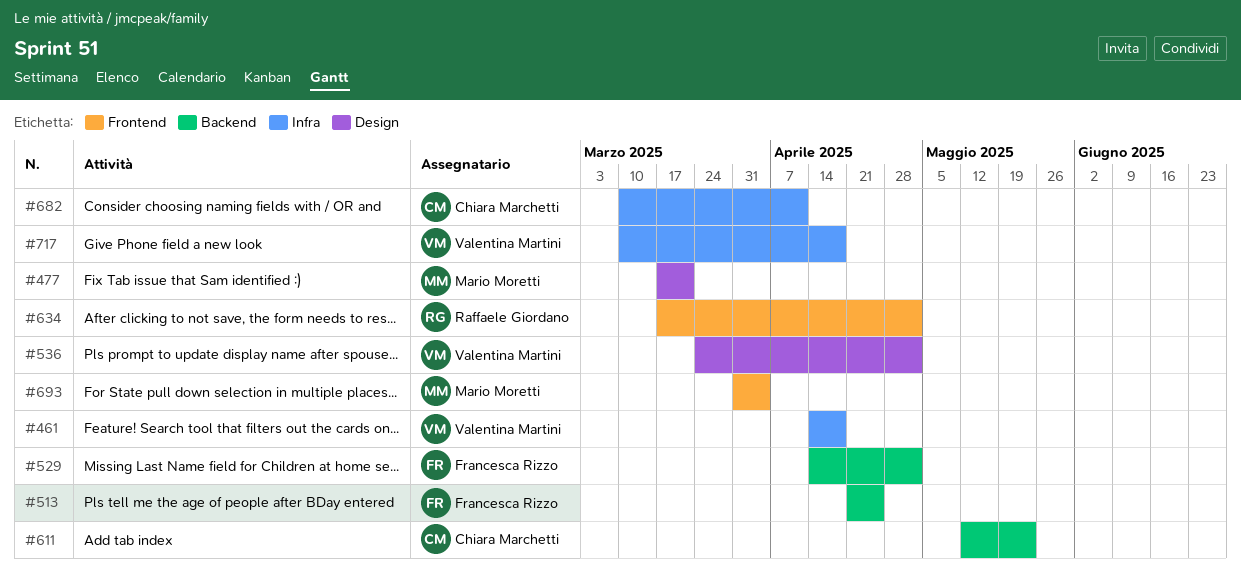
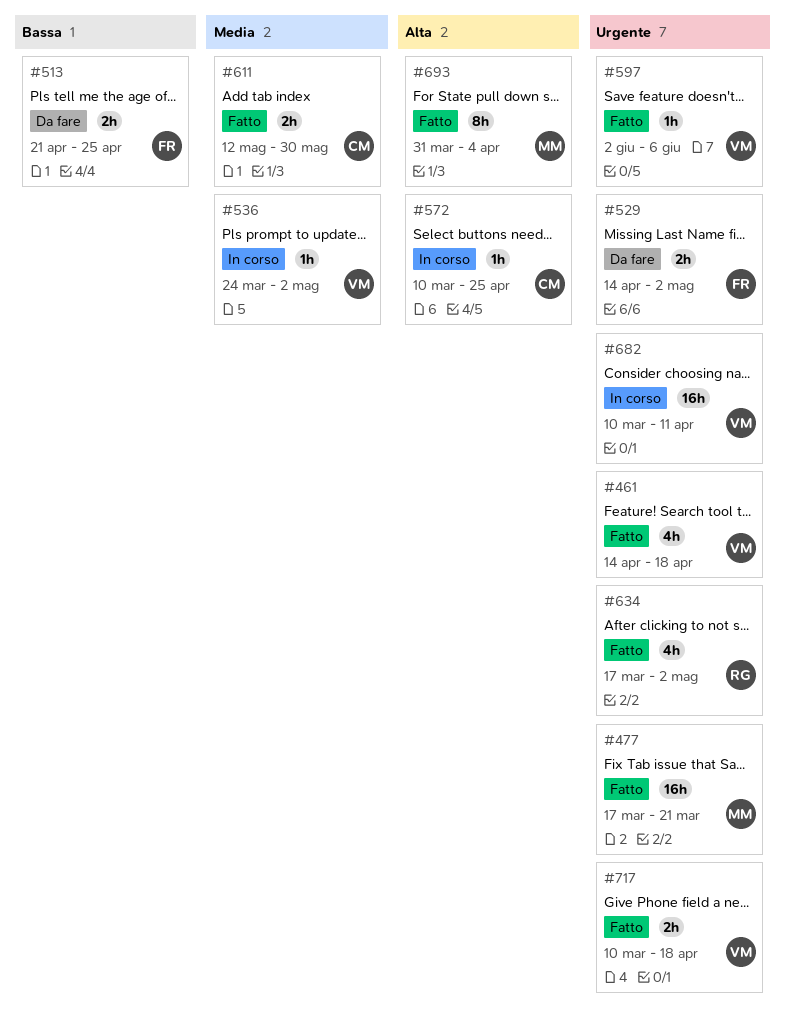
#572: none -> present
#597: none -> present
#611, due: May 23 -> May 30
#682, owner: Chiara Marchetti -> Valentina Martini

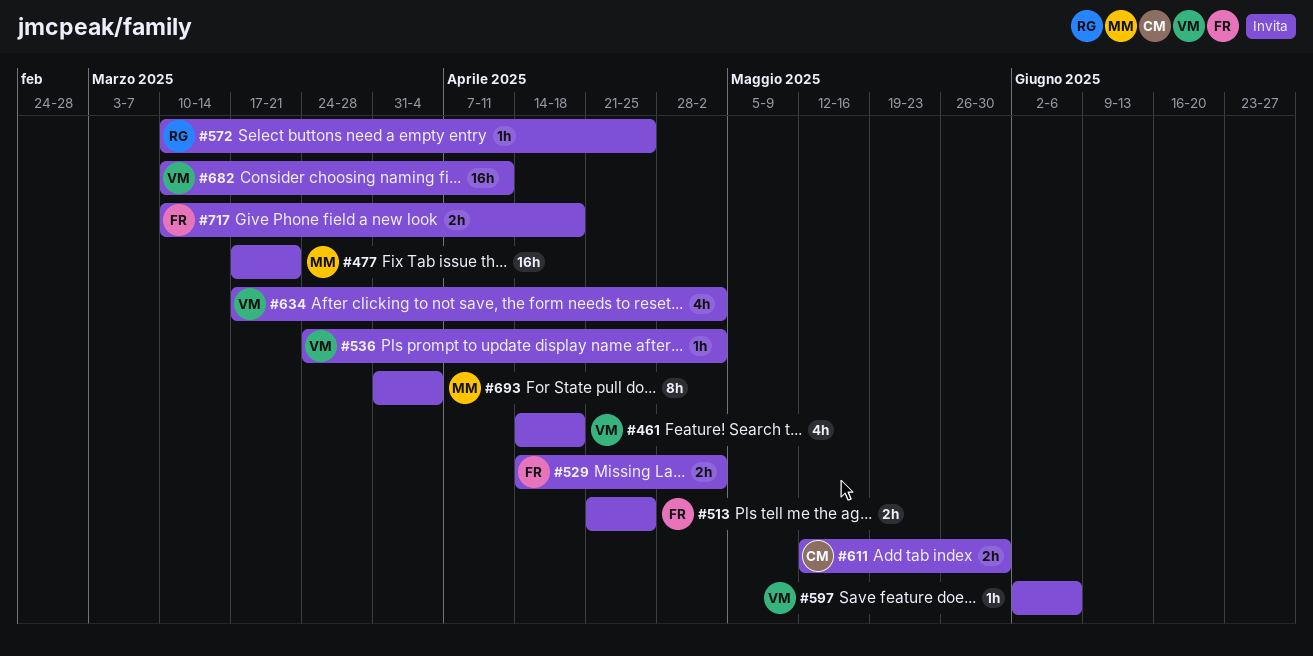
#572, owner: CM -> RG
#634, owner: RG -> VM
#717, owner: VM -> FR

